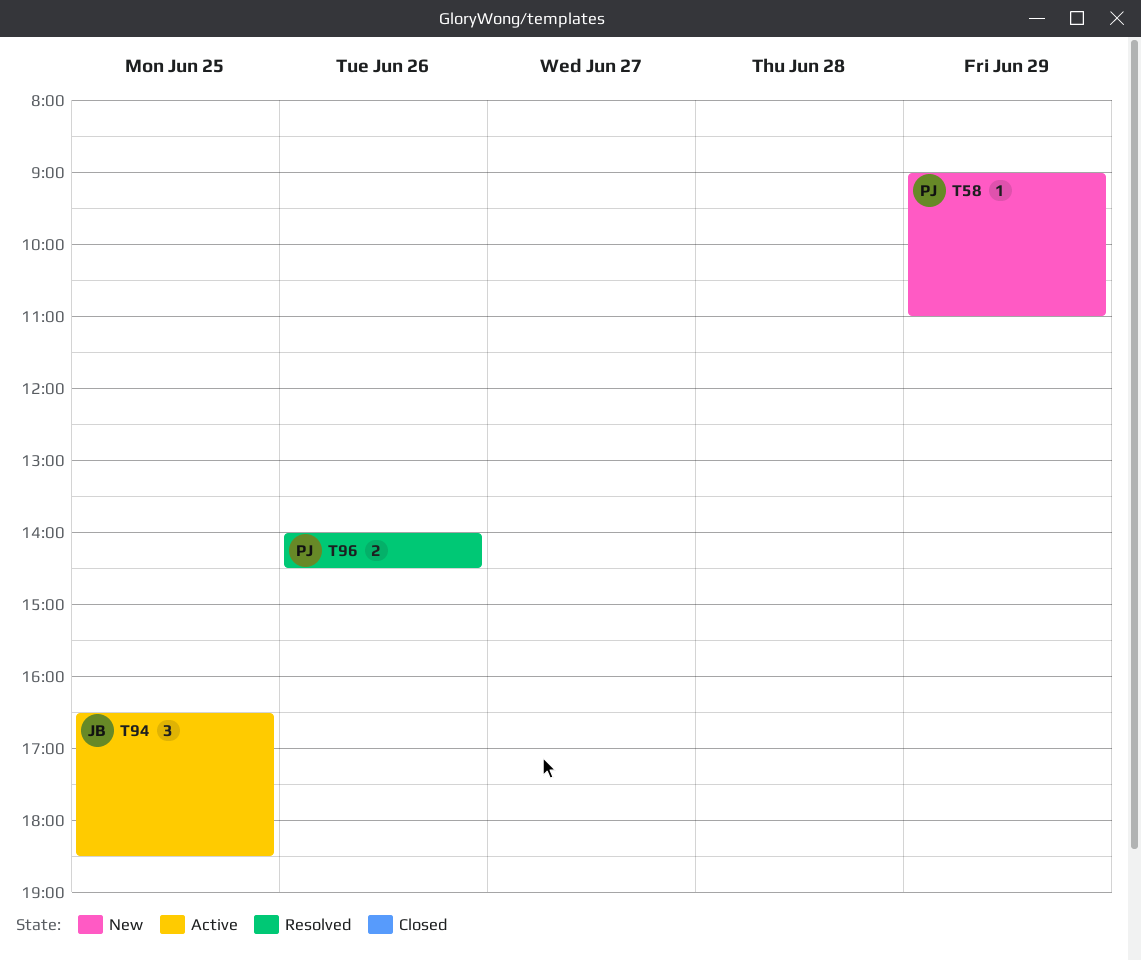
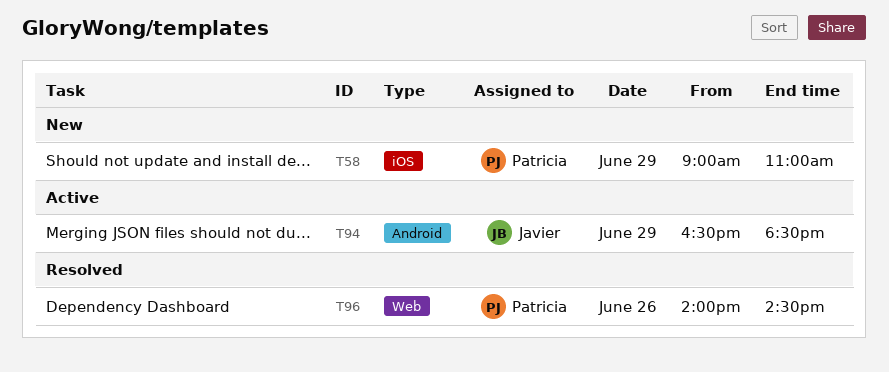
T94, day: Jun 25 -> Jun 29

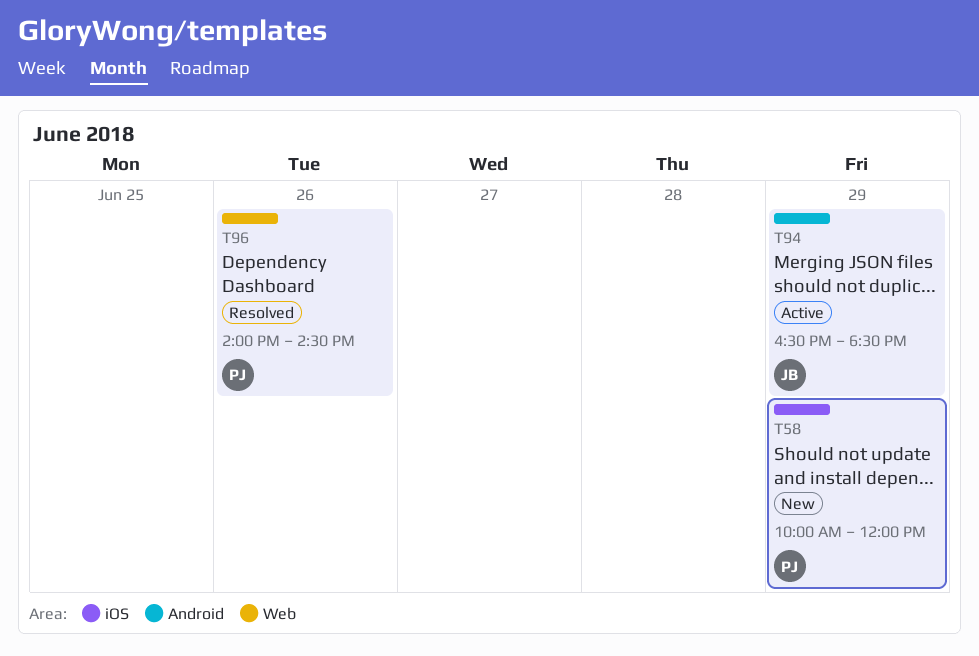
T58, begins: 09:00 -> 10:00
T58, ends: 11:00 -> 12:00

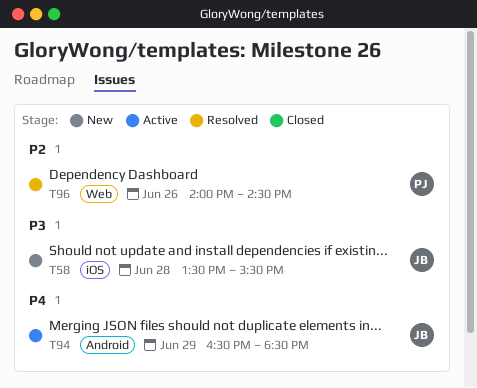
T58, owner: PJ -> JB
T58, day: Jun 29 -> Jun 28
T58, begins: 10:00 -> 13:30
T58, ends: 12:00 -> 15:30

